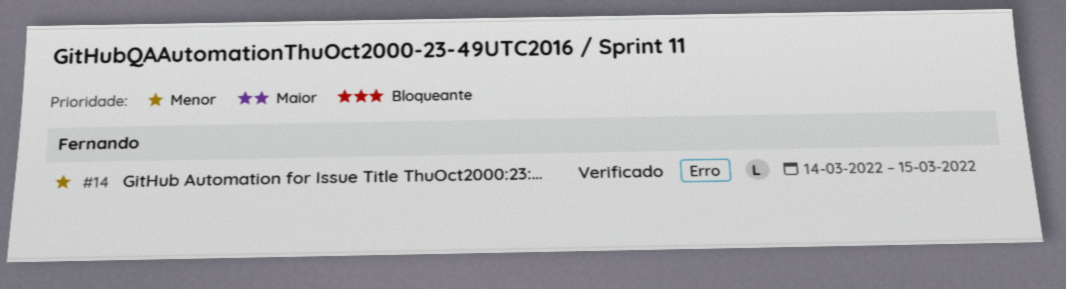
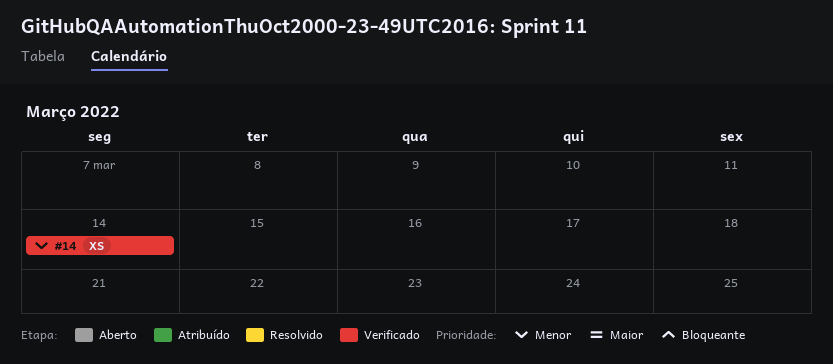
#14, estimate: L -> XS
#14, due: Mar 15 -> Mar 14

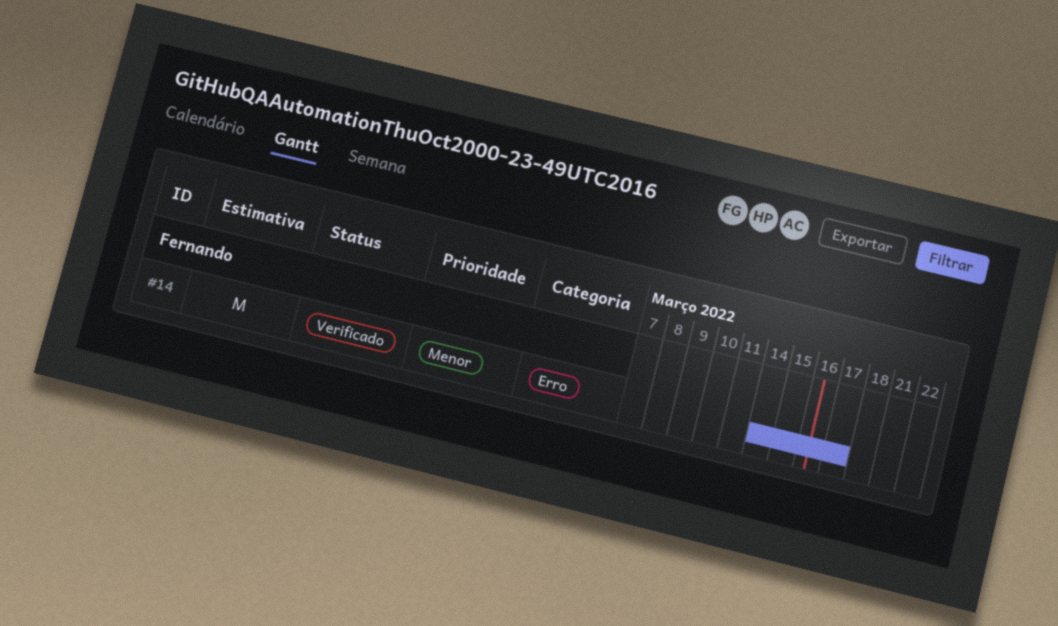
#14, estimate: XS -> M
#14, due: Mar 14 -> Mar 17

